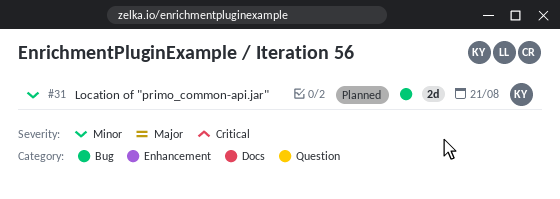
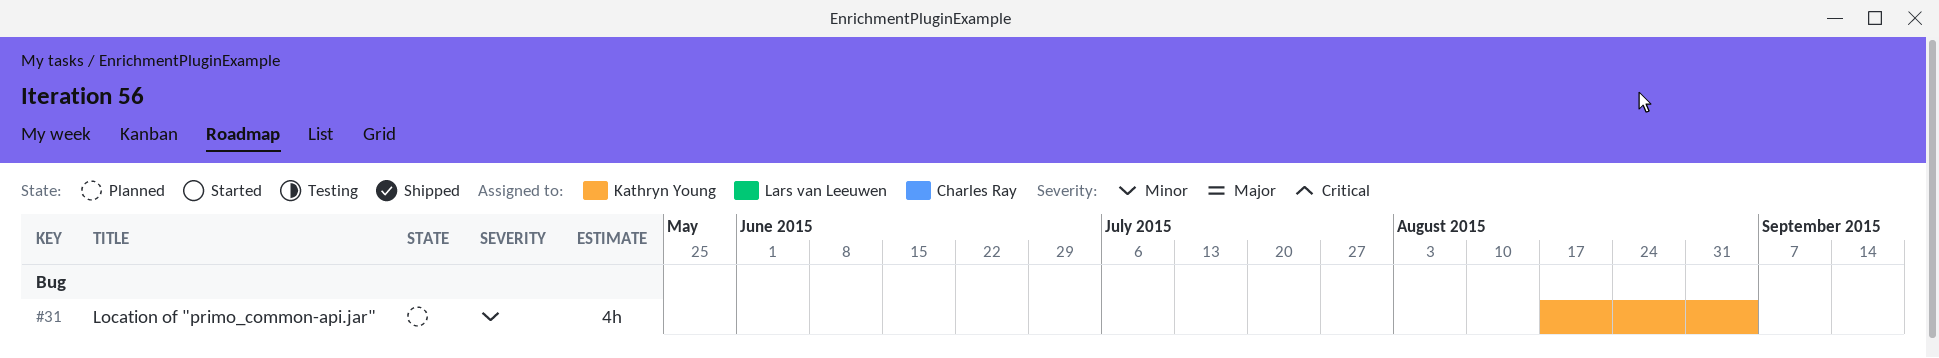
#31, estimate: 2d -> 4h
#31, due: Aug 21 -> Sep 4

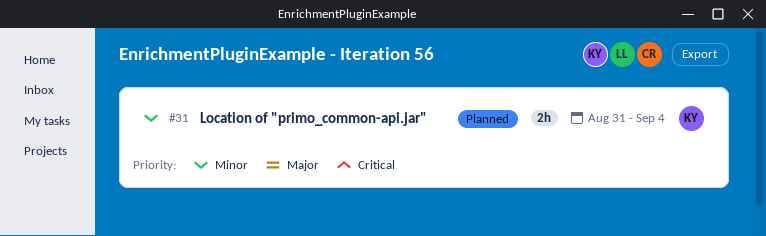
#31, estimate: 4h -> 2h
#31, start: Aug 17 -> Aug 31

